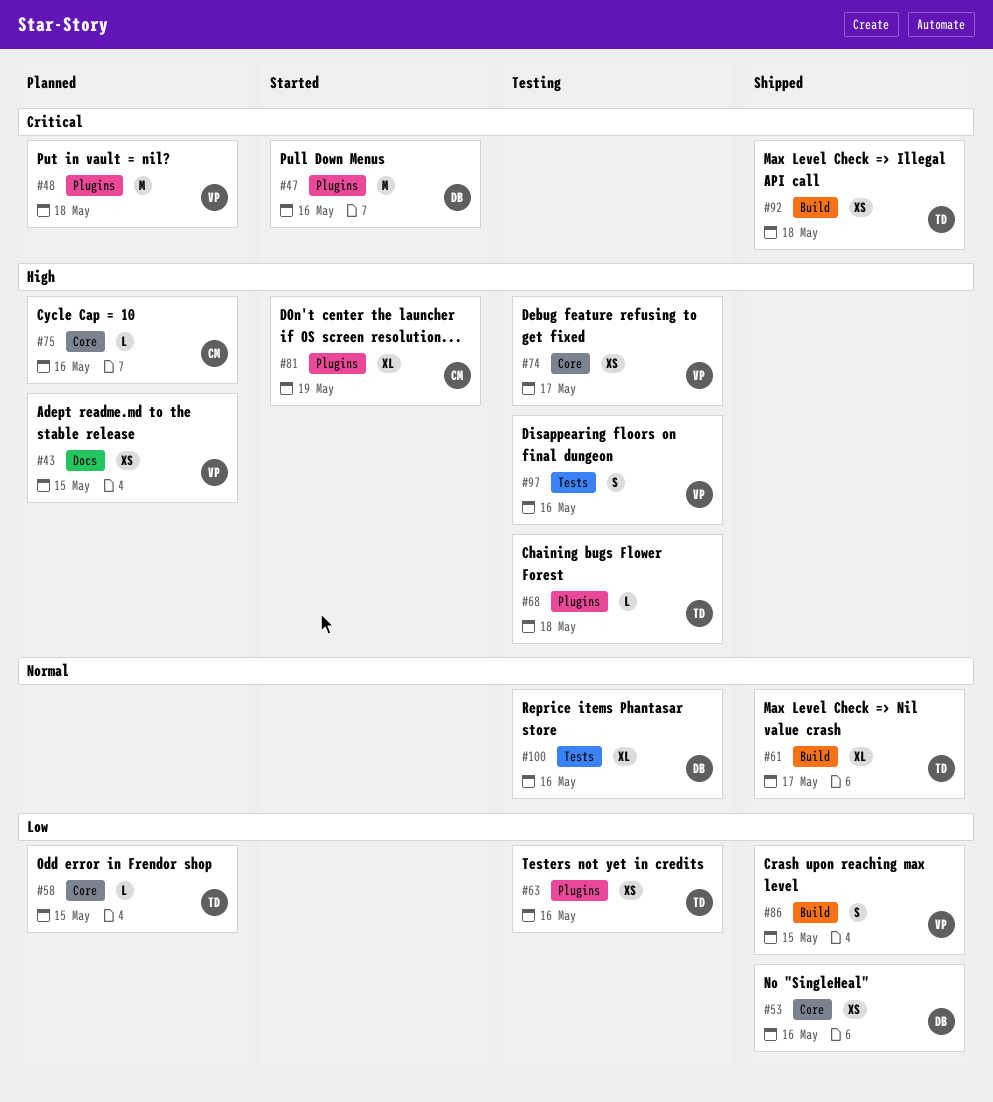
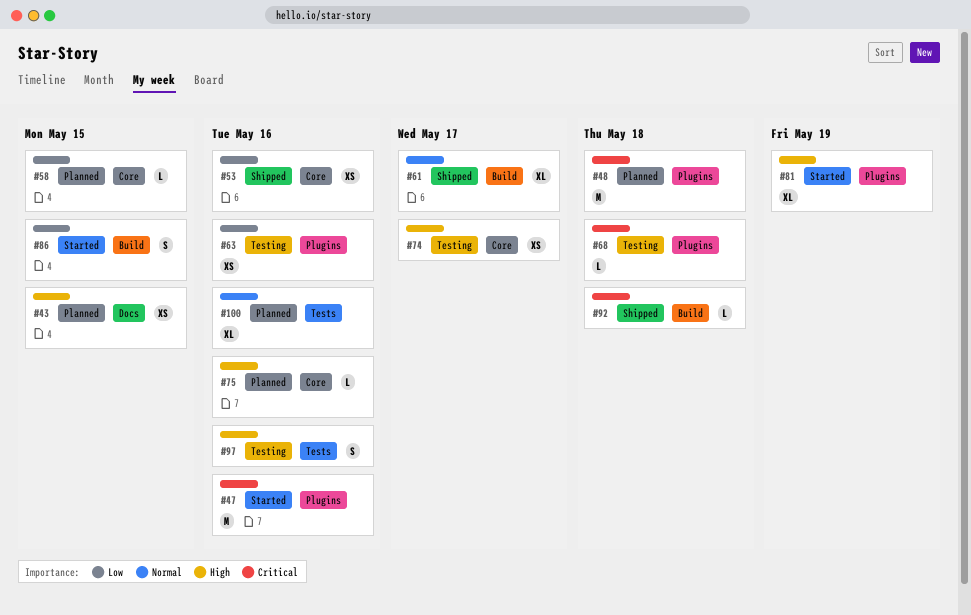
#68, priority: High -> Critical
#86, status: Shipped -> Started
#92, estimate: XS -> L
#100, status: Testing -> Planned

